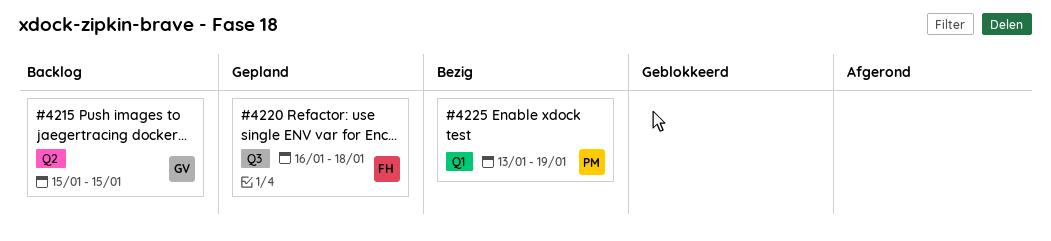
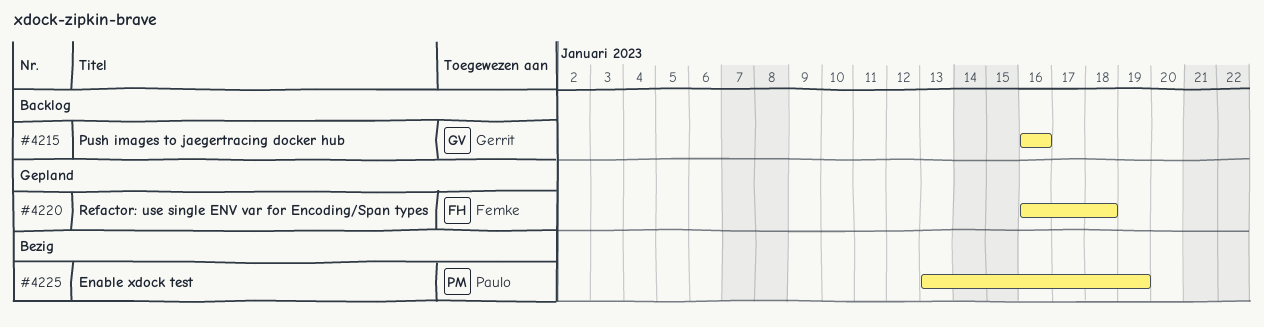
#4215, start: Jan 15 -> Jan 16
#4215, due: Jan 15 -> Jan 16

